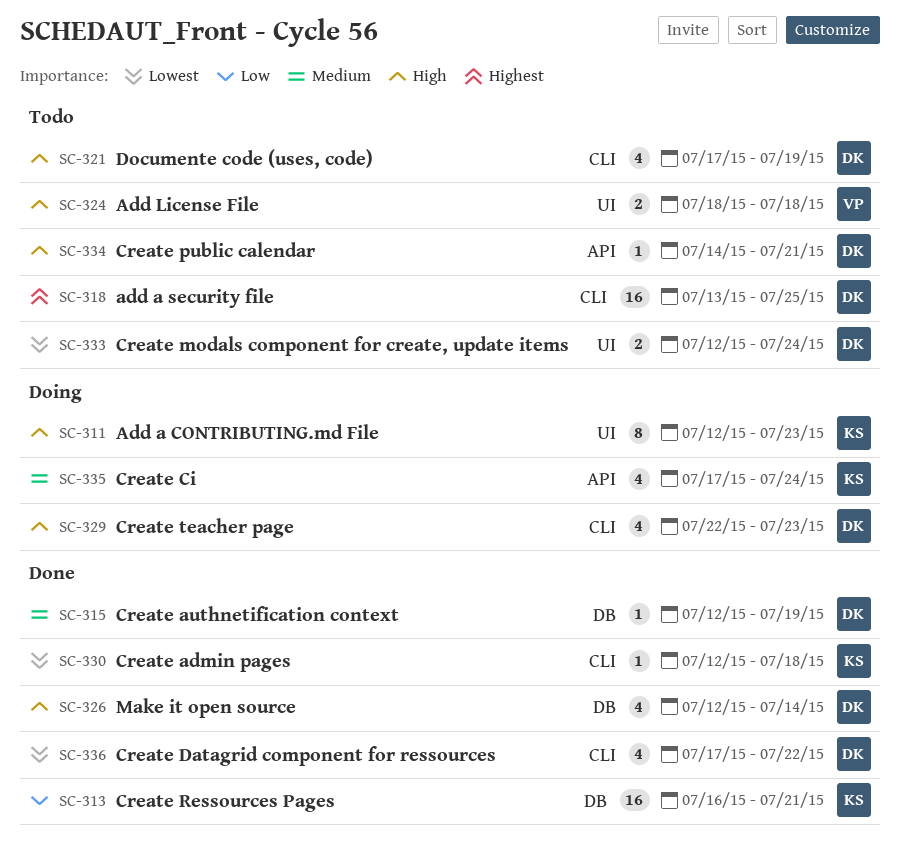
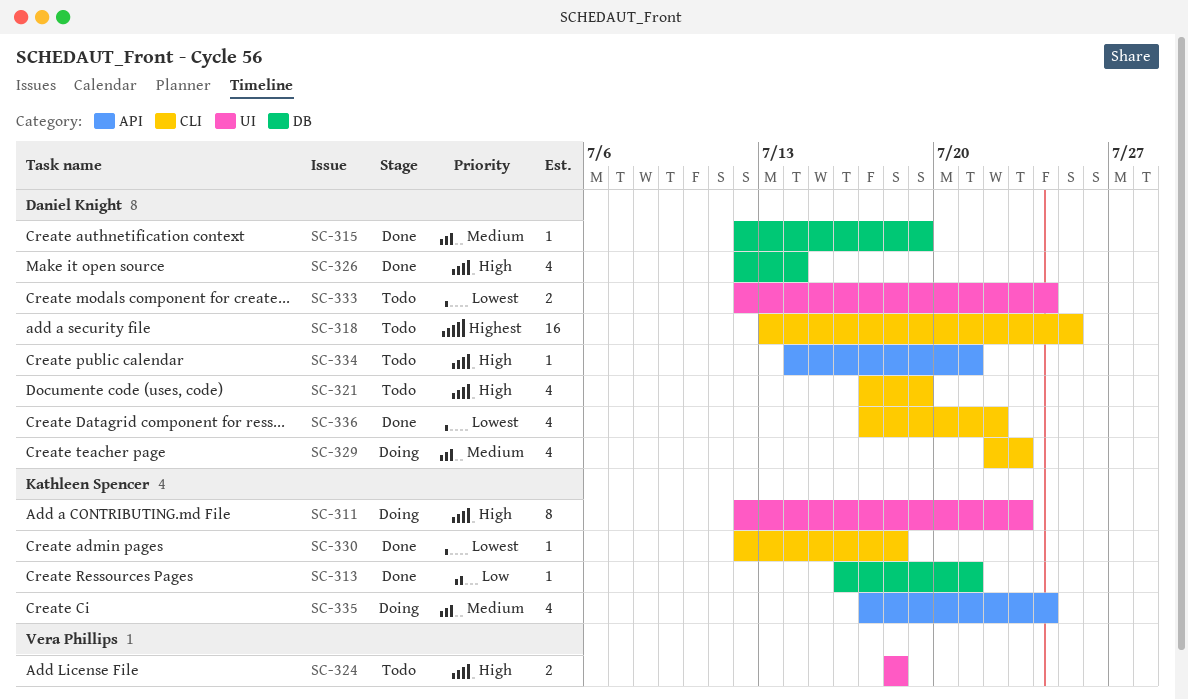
SC-313, estimate: 16 -> 1
SC-329, priority: High -> Medium

